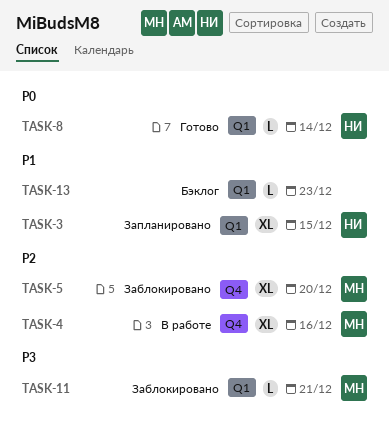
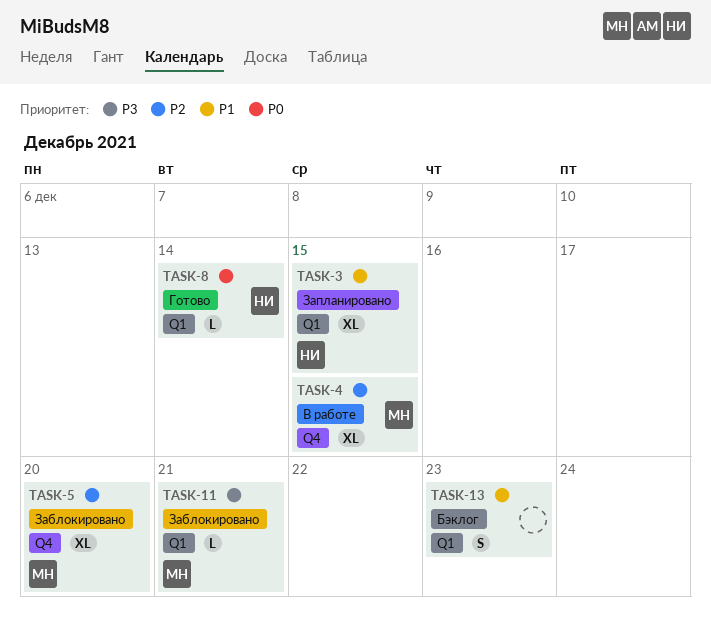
TASK-4, due: Dec 16 -> Dec 15
TASK-13, estimate: L -> S

